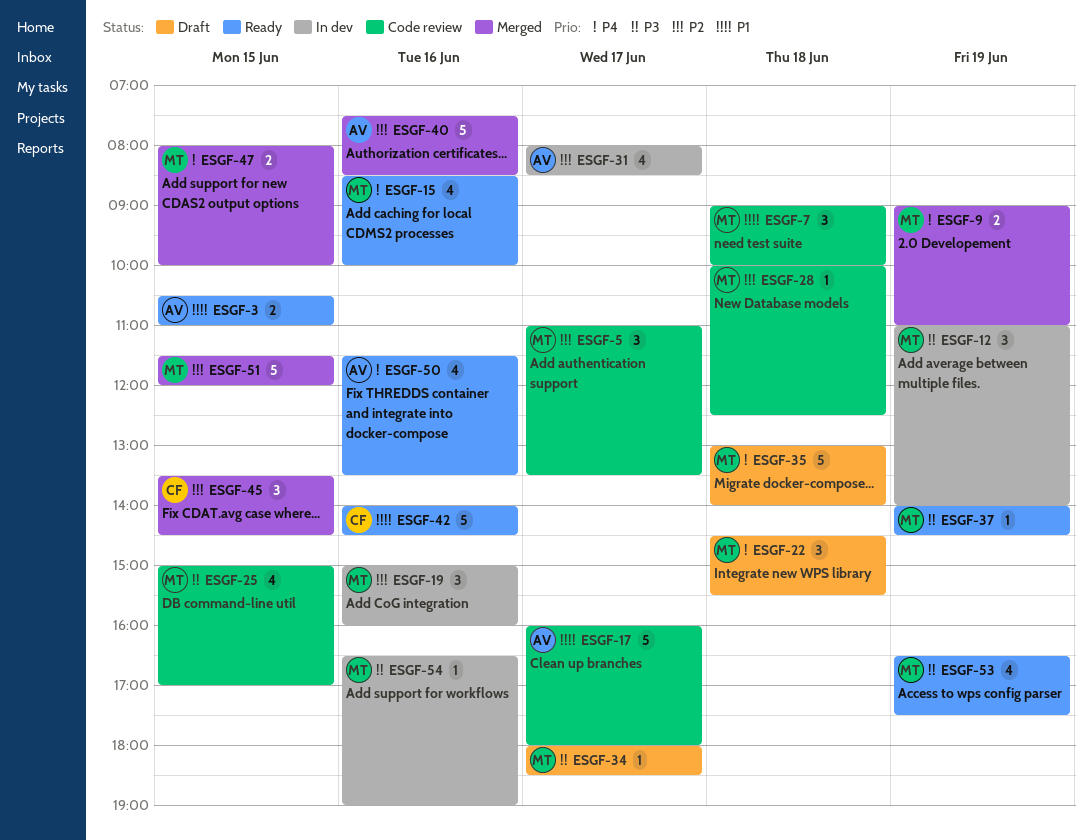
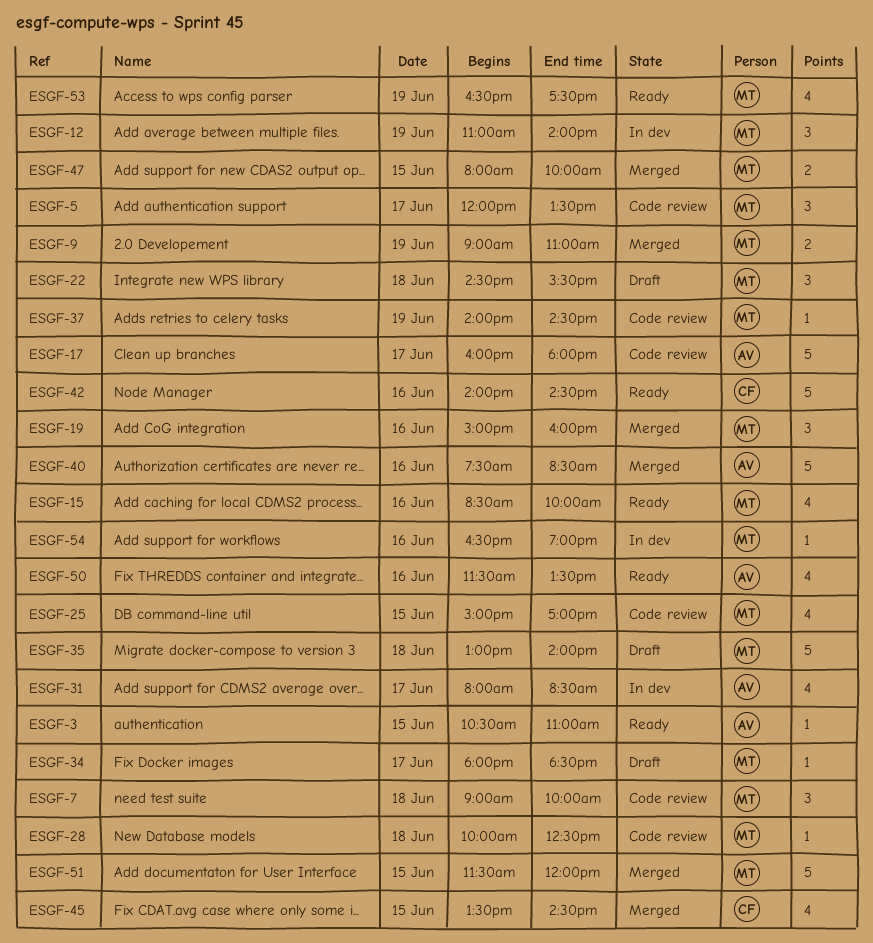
ESGF-3, estimate: 2 -> 1
ESGF-5, begins: 11:00 -> 12:00
ESGF-19, status: In dev -> Merged
ESGF-37, status: Ready -> Code review
ESGF-45, estimate: 3 -> 4

